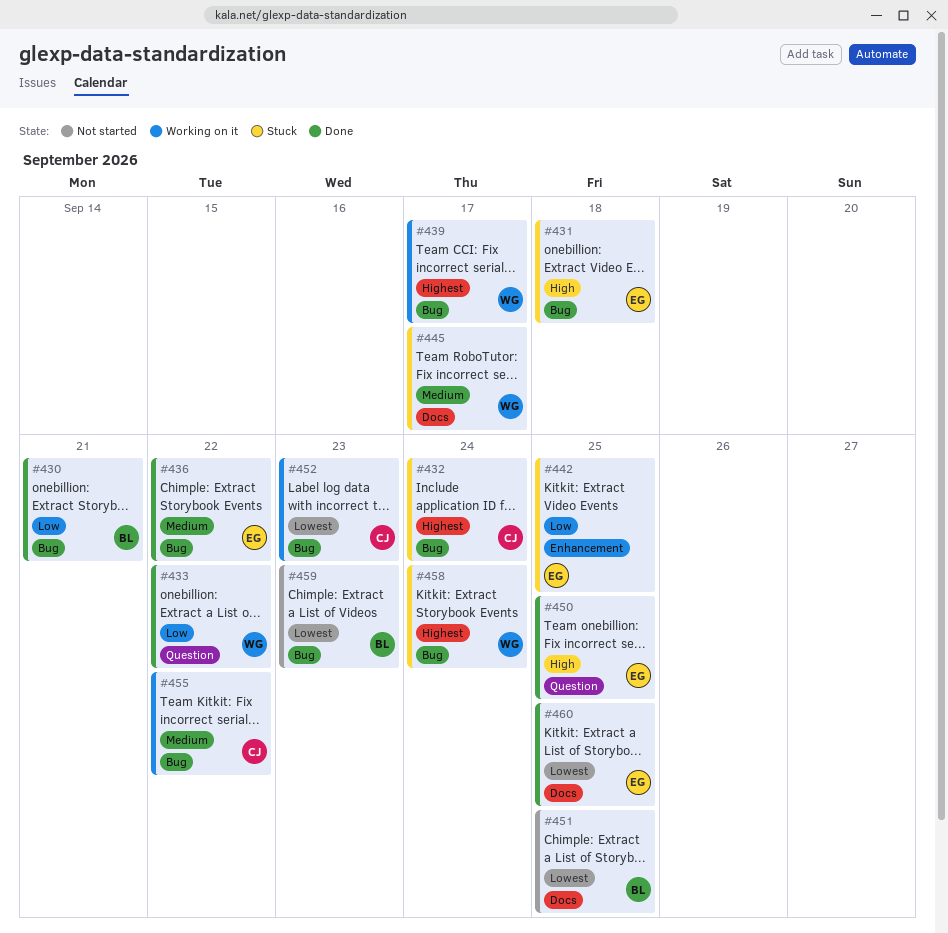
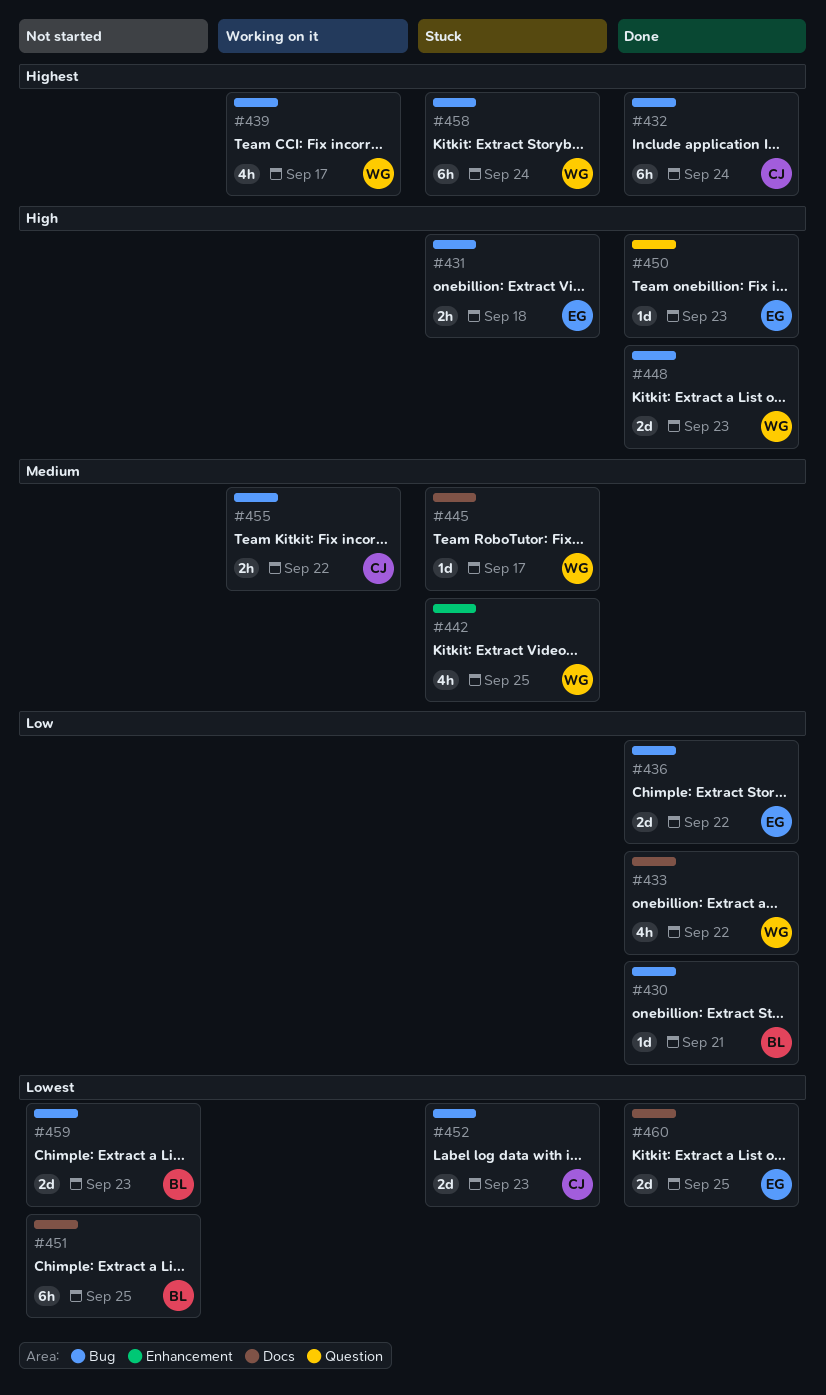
#432, status: Stuck -> Done
#433, label: Question -> Docs
#436, priority: Medium -> Low
#442, owner: EG -> WG
#442, priority: Low -> Medium
#448: none -> present
#450, due: Sep 25 -> Sep 23
#452, status: Working on it -> Stuck

